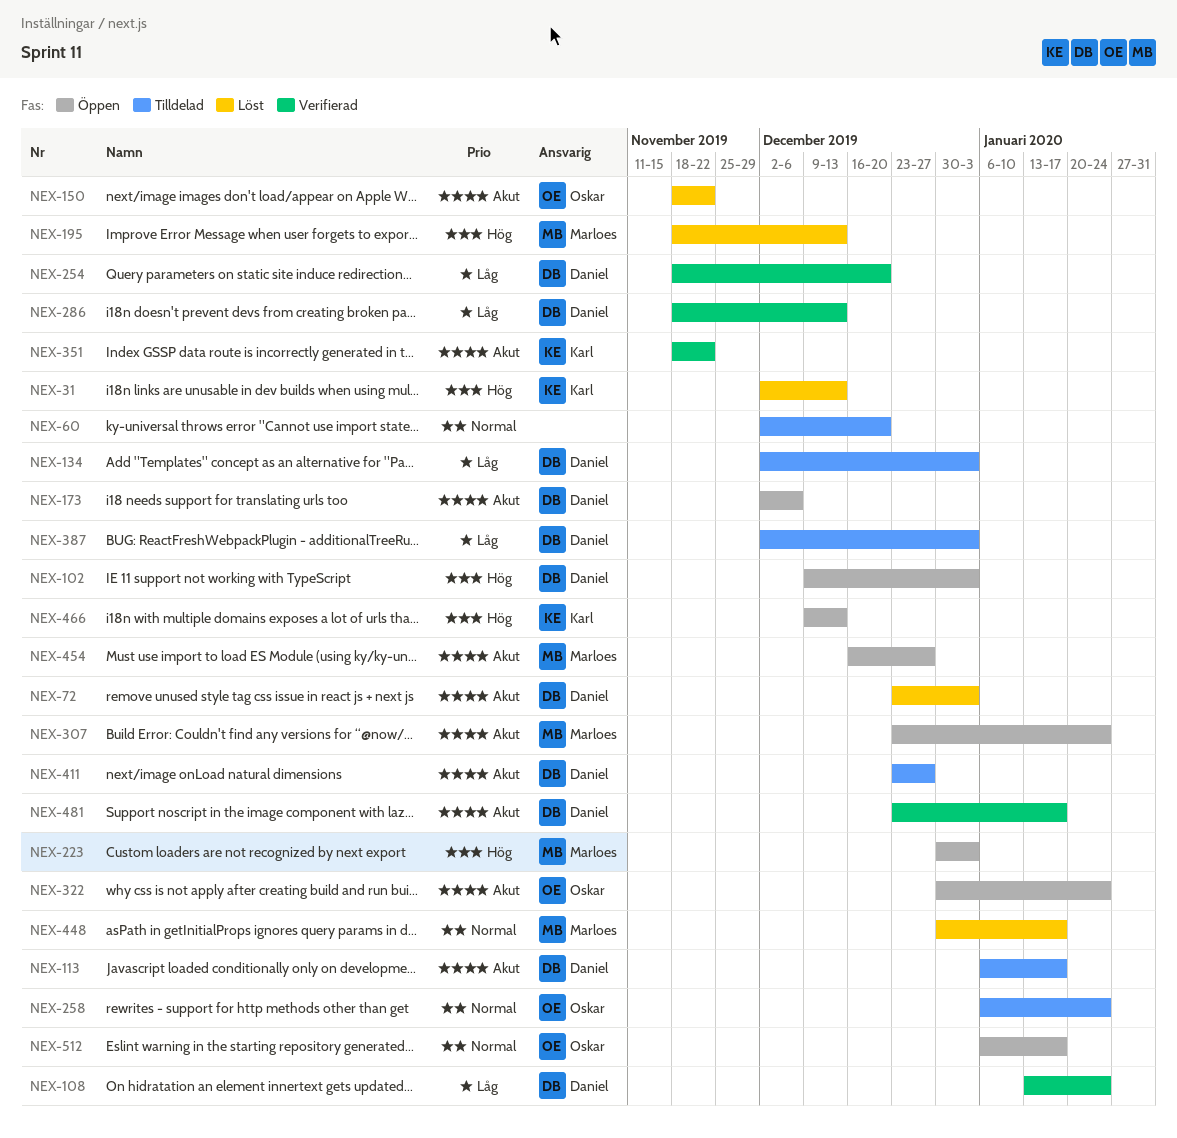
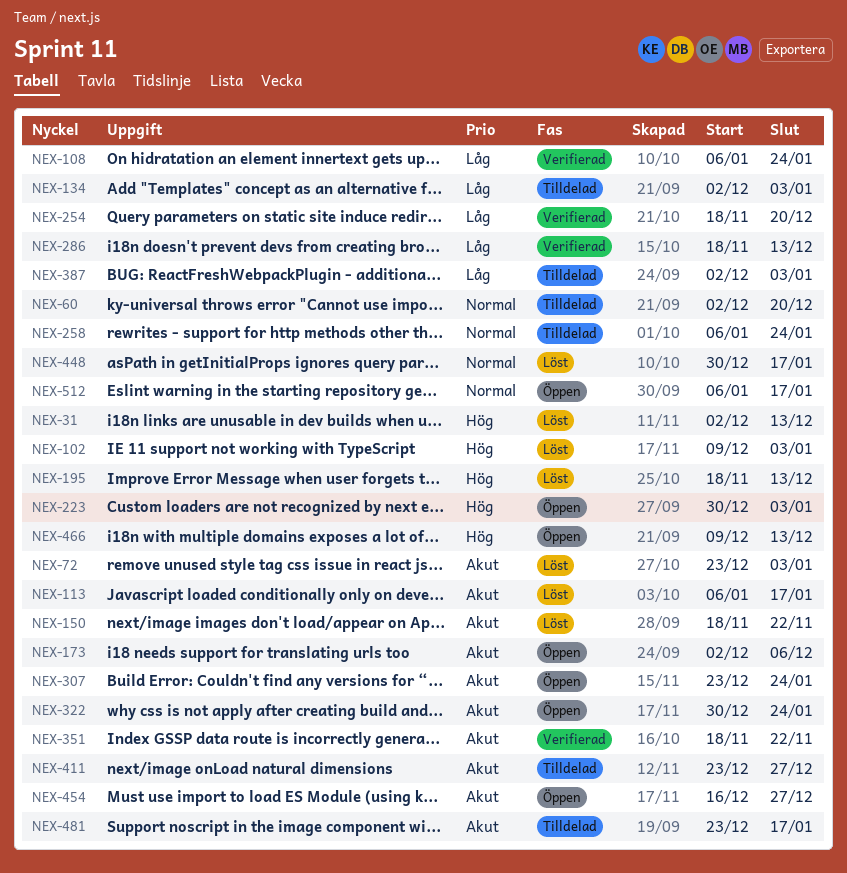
NEX-102, status: Öppen -> Löst
NEX-108, start: Jan 13 -> Jan 6
NEX-113, status: Tilldelad -> Löst
NEX-481, status: Verifierad -> Tilldelad

